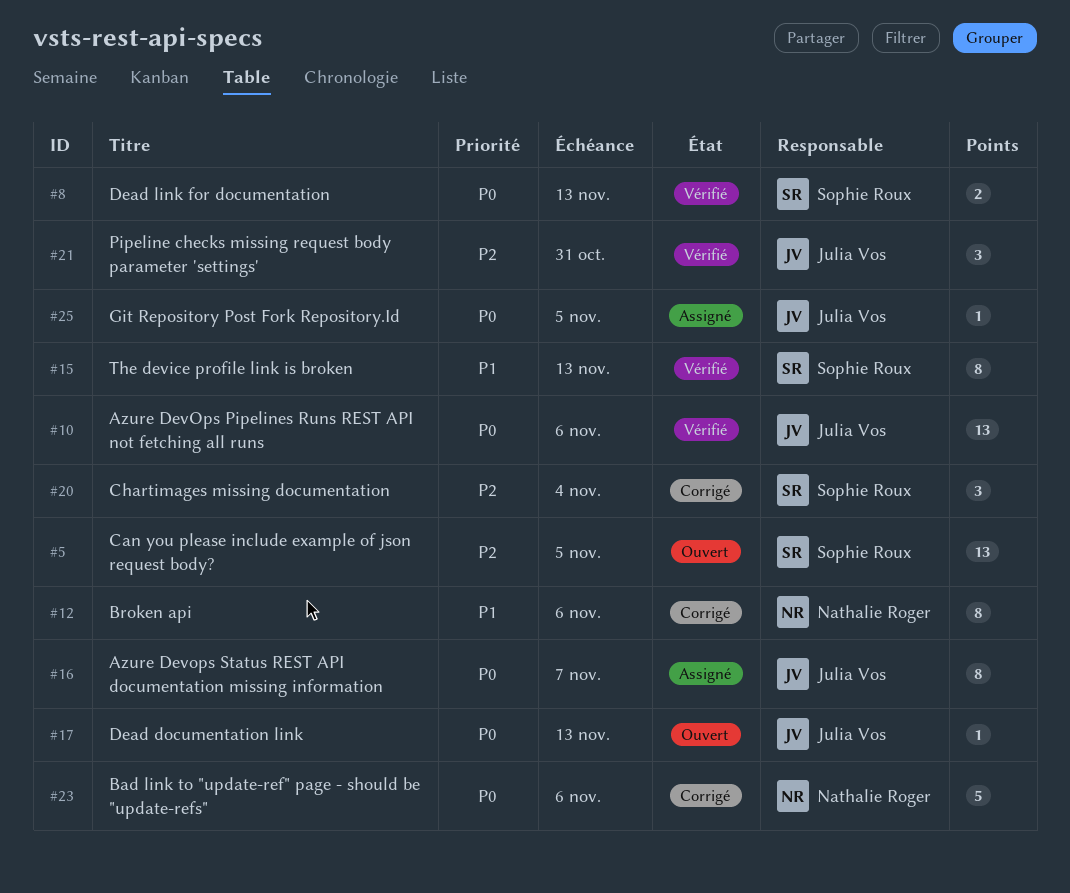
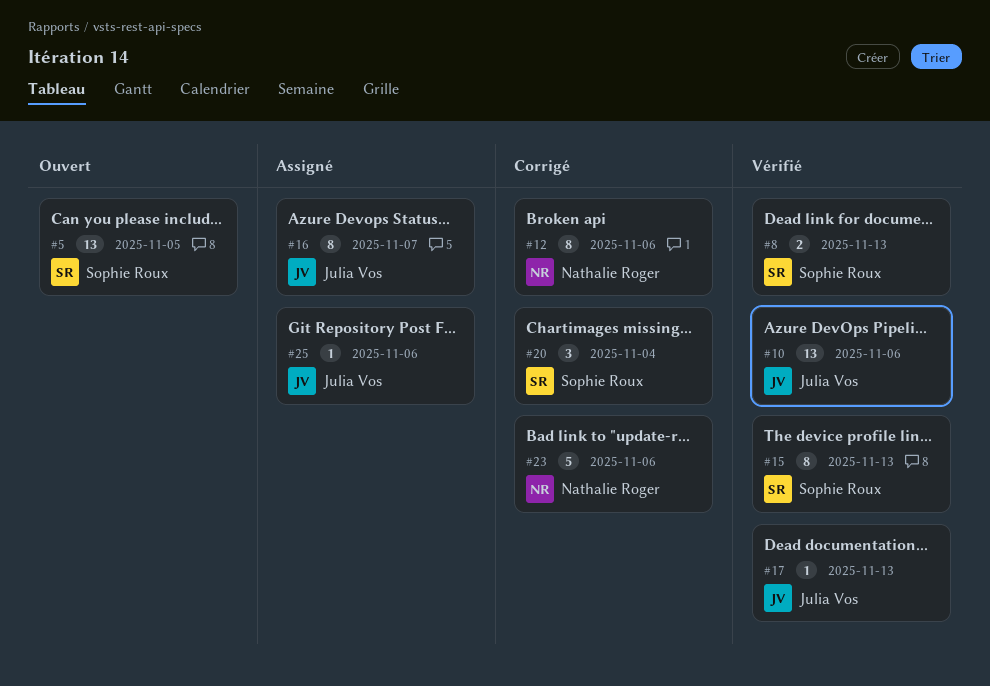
#17, status: Ouvert -> Vérifié
#21: present -> none
#25, due: Nov 5 -> Nov 6

